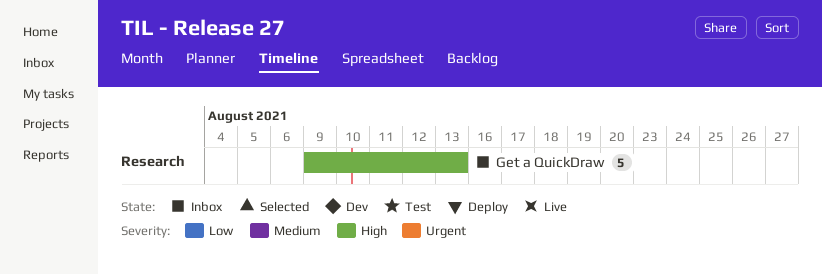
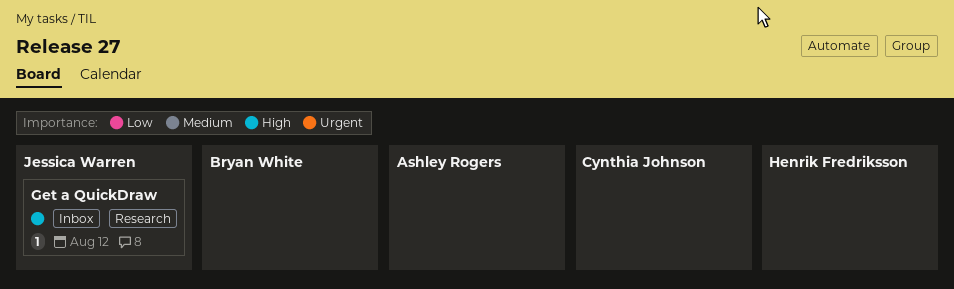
Get a QuickDraw, estimate: 5 -> 1
Get a QuickDraw, due: Aug 13 -> Aug 12

